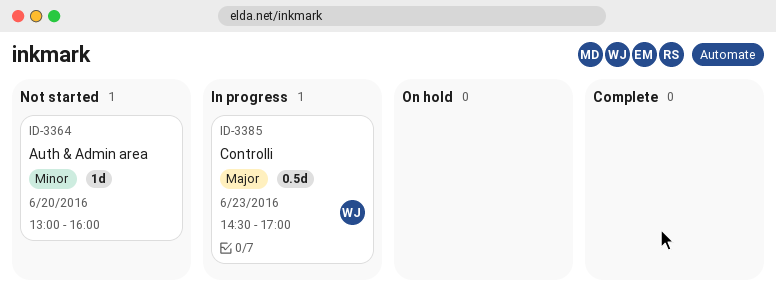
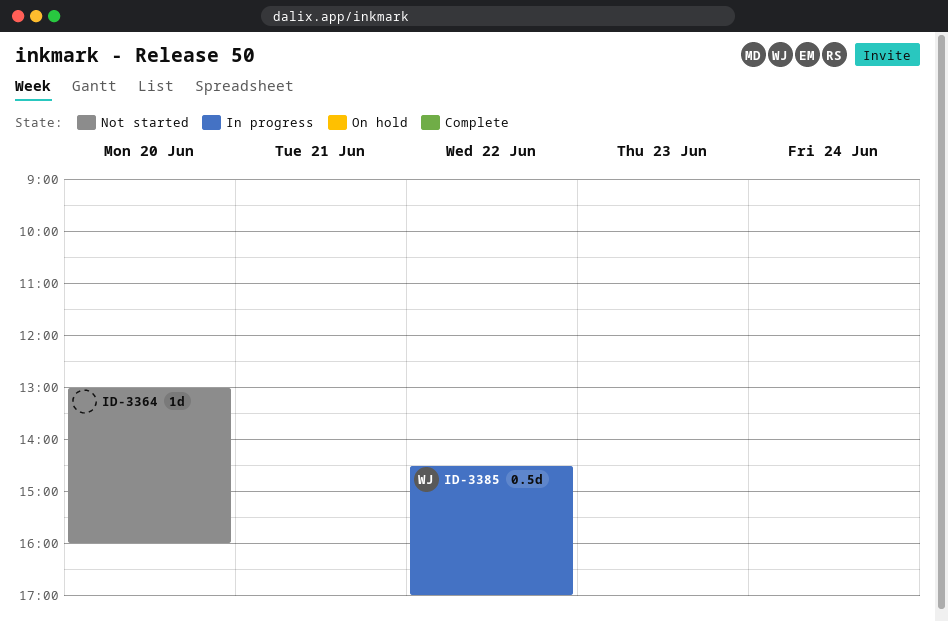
ID-3385, day: Jun 23 -> Jun 22

